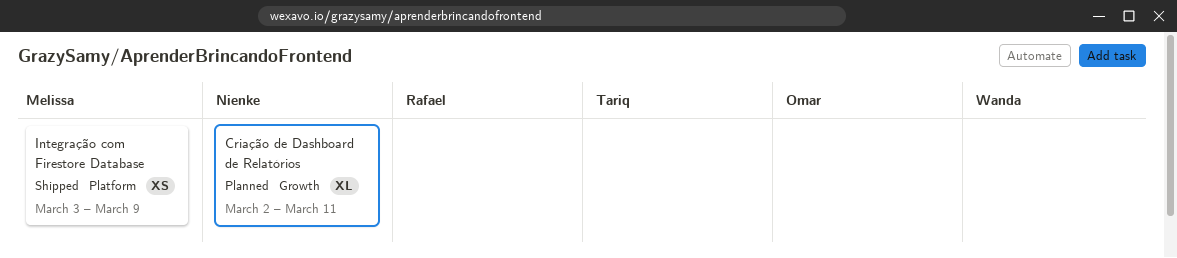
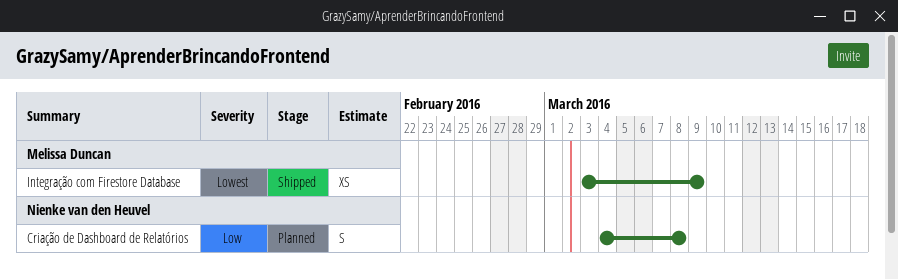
Criação de Dashboard de Relatórios, estimate: XL -> S
Criação de Dashboard de Relatórios, start: Mar 2 -> Mar 4
Criação de Dashboard de Relatórios, due: Mar 11 -> Mar 8

